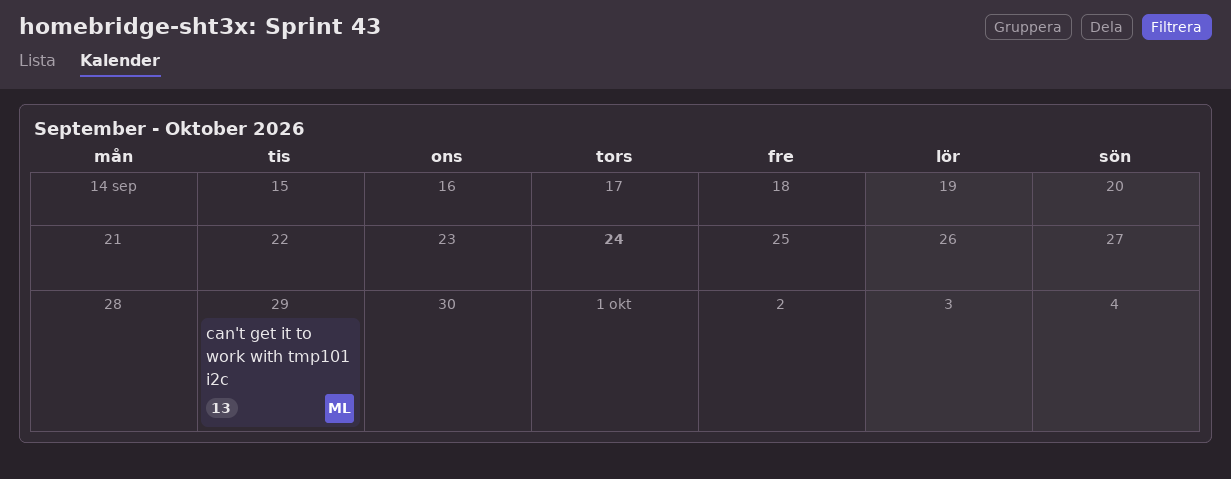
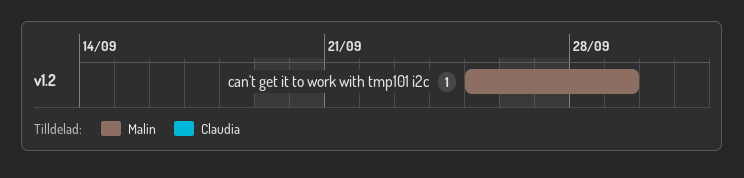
can't get it to work with tmp101 i2c, estimate: 13 -> 1

